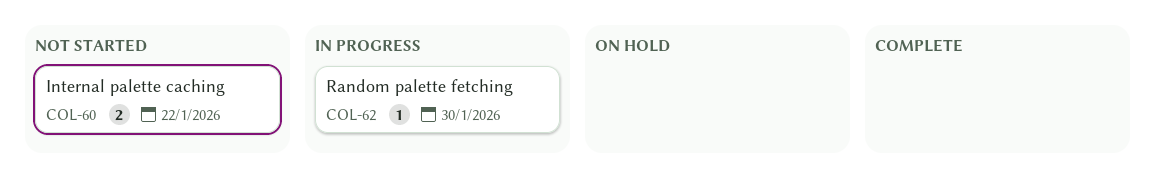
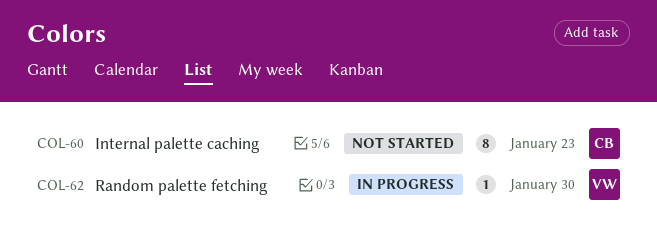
COL-60, estimate: 2 -> 8
COL-60, due: Jan 22 -> Jan 23

